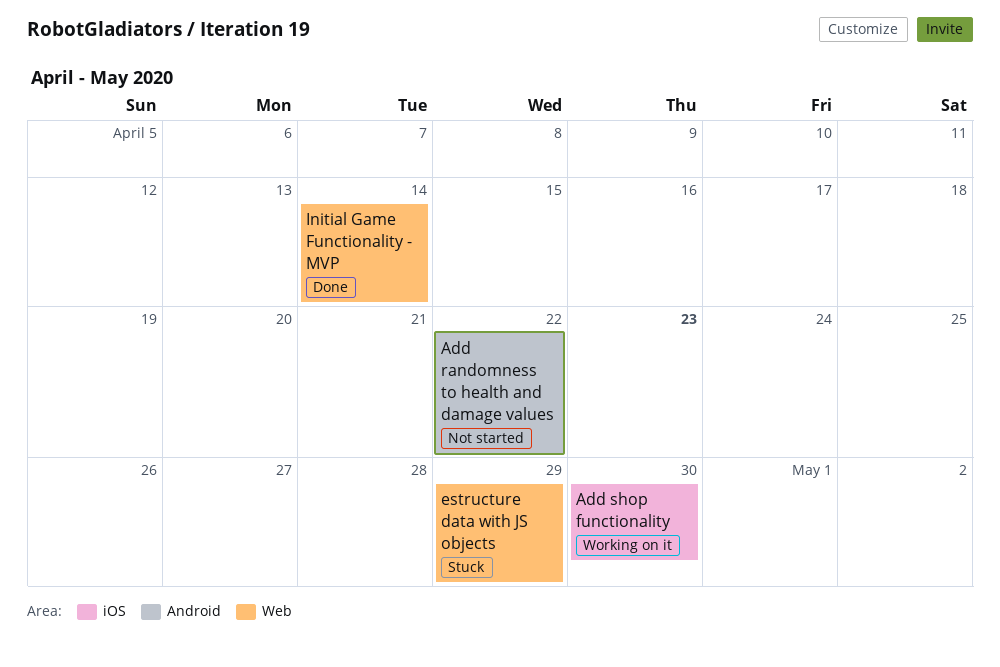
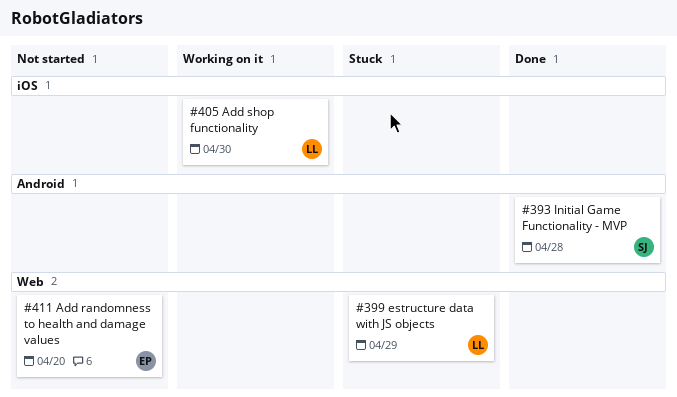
Add randomness to health and damage values, label: Android -> Web
Add randomness to health and damage values, due: Apr 22 -> Apr 20
Initial Game Functionality - MVP, label: Web -> Android
Initial Game Functionality - MVP, due: Apr 14 -> Apr 28

